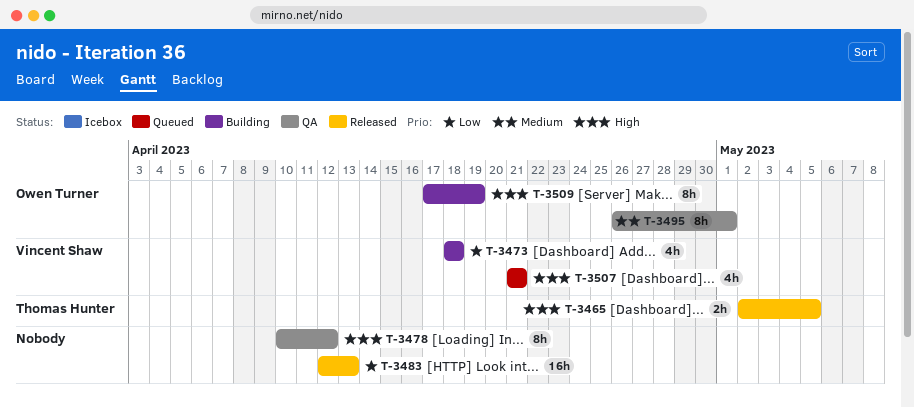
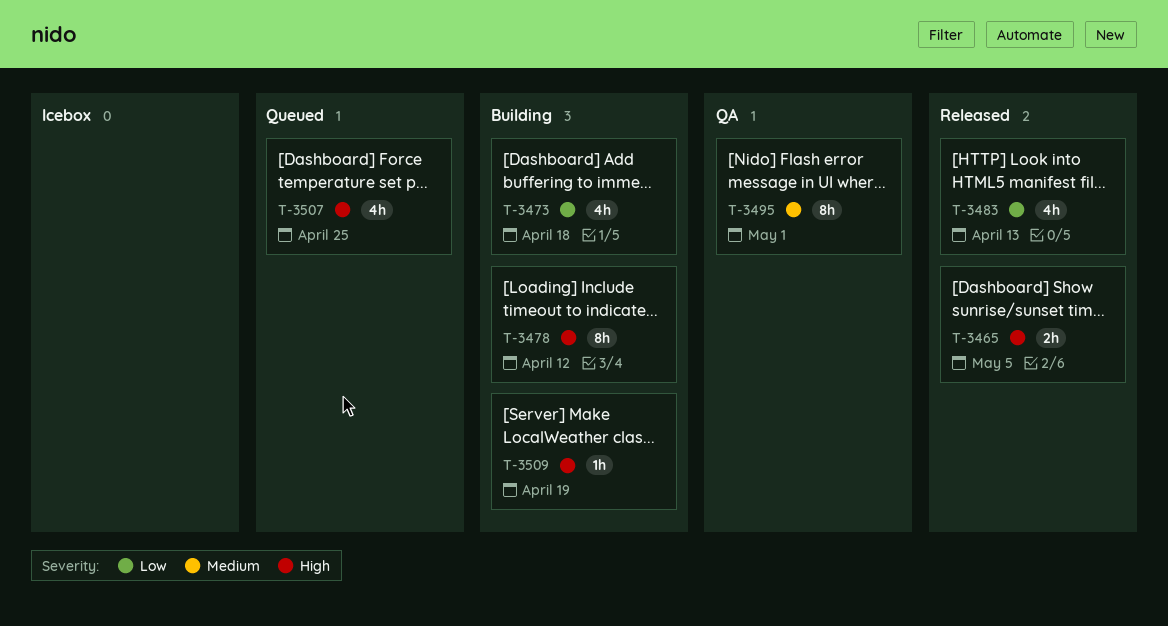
T-3478, status: QA -> Building
T-3483, estimate: 16h -> 4h
T-3507, due: Apr 21 -> Apr 25
T-3509, estimate: 8h -> 1h

